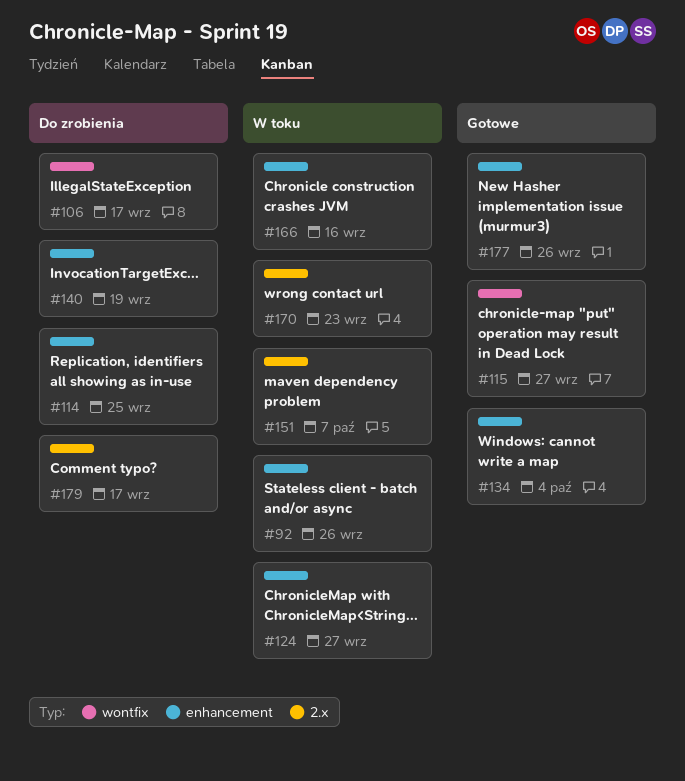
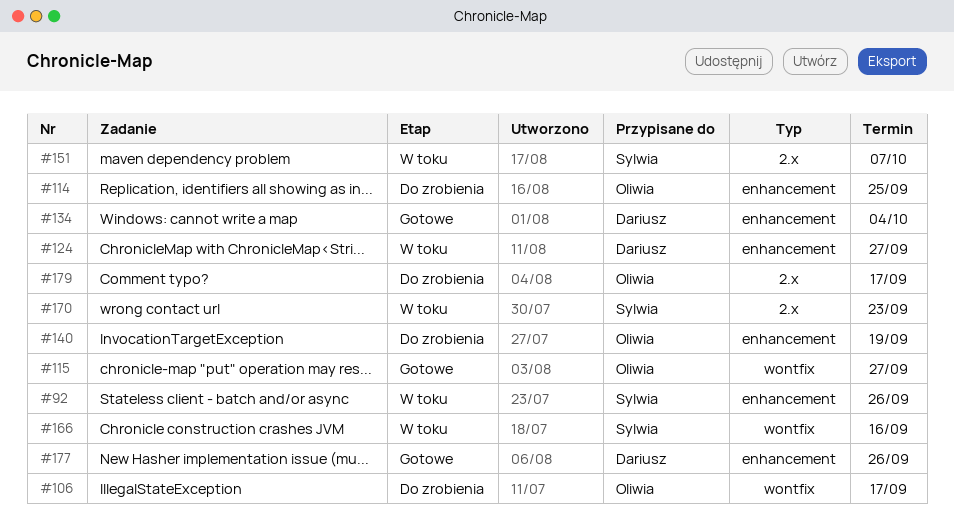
#166, label: enhancement -> wontfix

